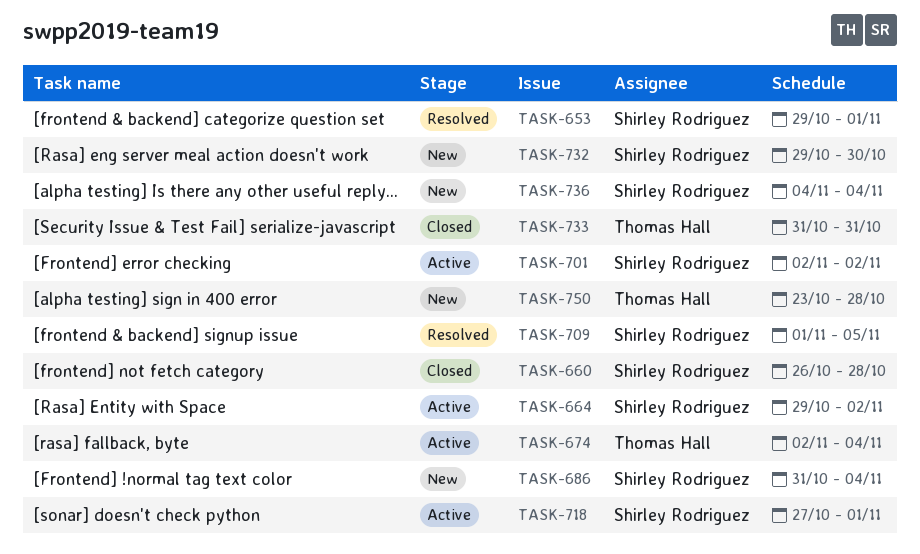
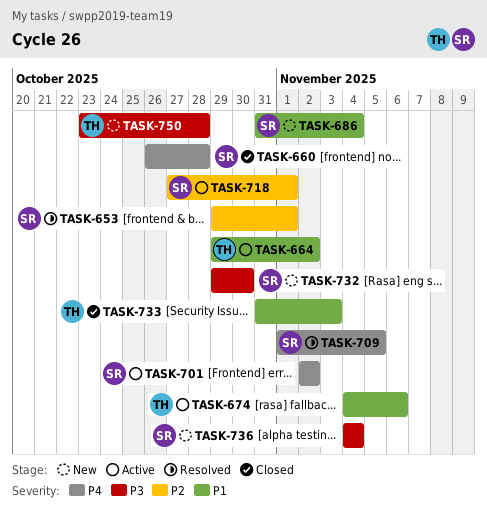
TASK-664, owner: Shirley Rodriguez -> Thomas Hall
TASK-674, start: Nov 2 -> Nov 4
TASK-674, due: Nov 4 -> Nov 6
TASK-733, due: Oct 31 -> Nov 3

